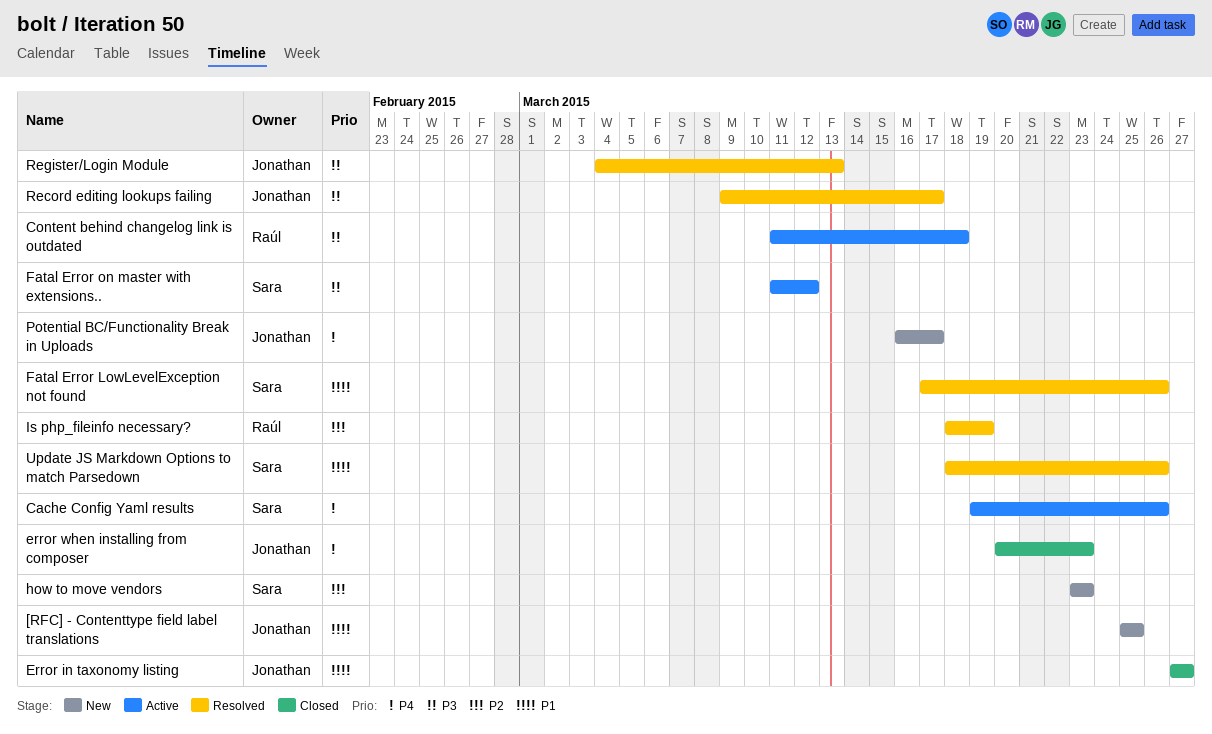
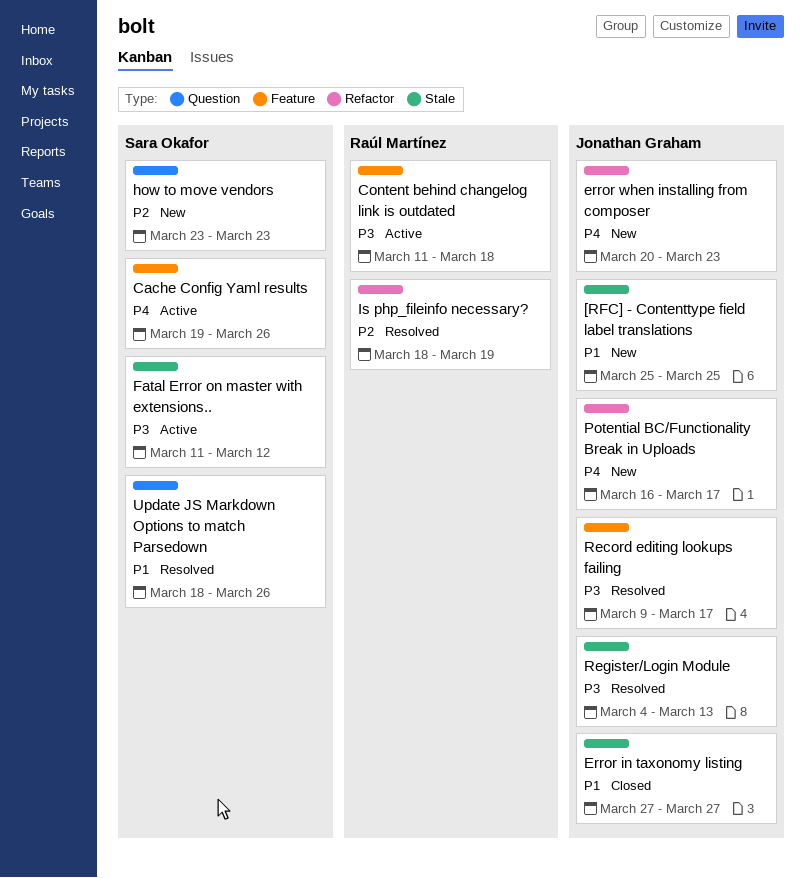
error when installing from composer, status: Closed -> New
Fatal Error LowLevelException not found: present -> none

